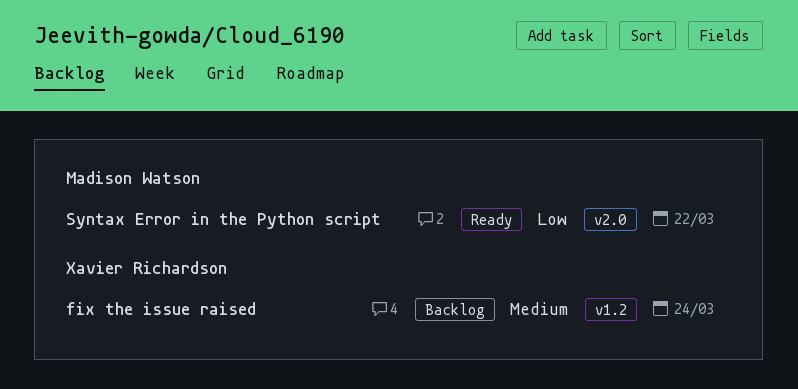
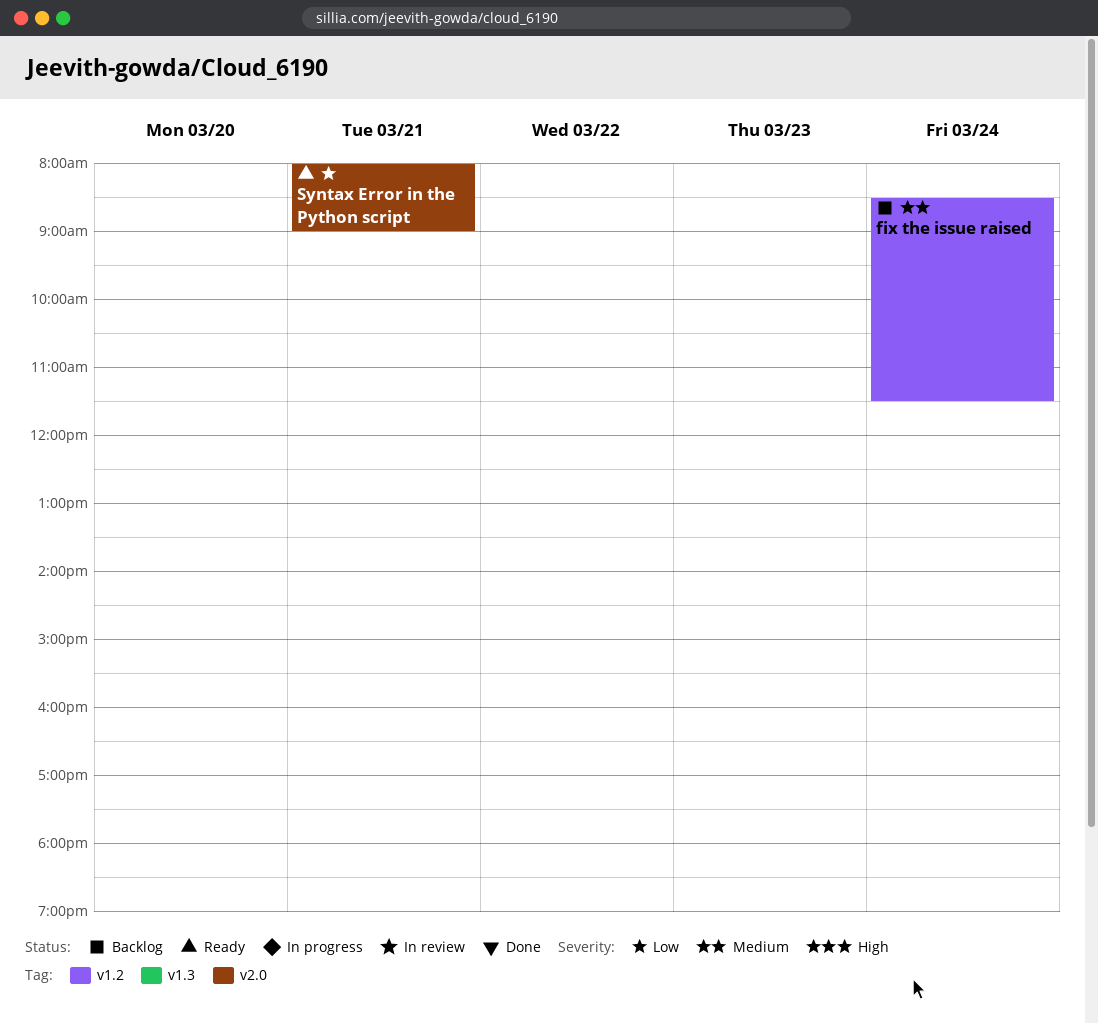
Syntax Error in the Python script, day: Mar 22 -> Mar 21

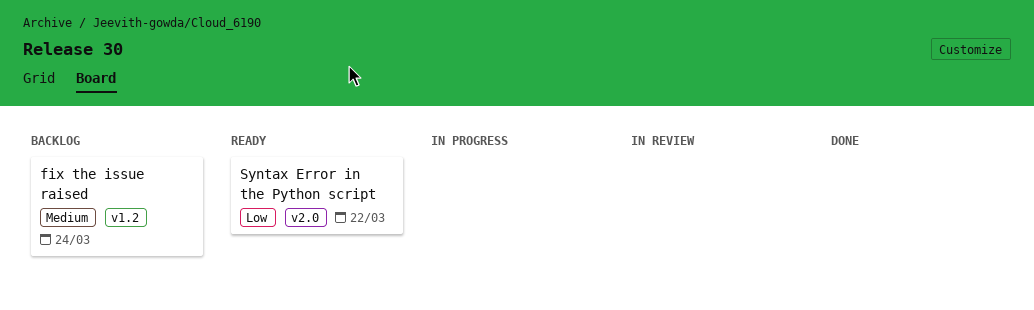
Syntax Error in the Python script, day: Mar 21 -> Mar 22

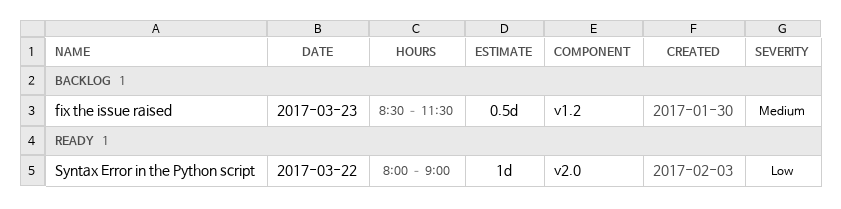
fix the issue raised, day: Mar 24 -> Mar 23

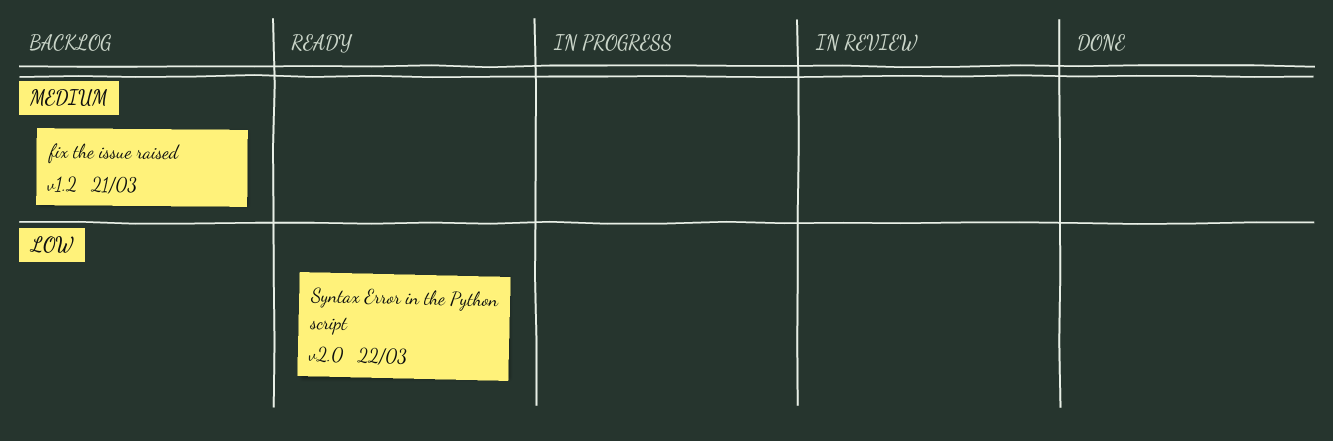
fix the issue raised, day: Mar 23 -> Mar 21

